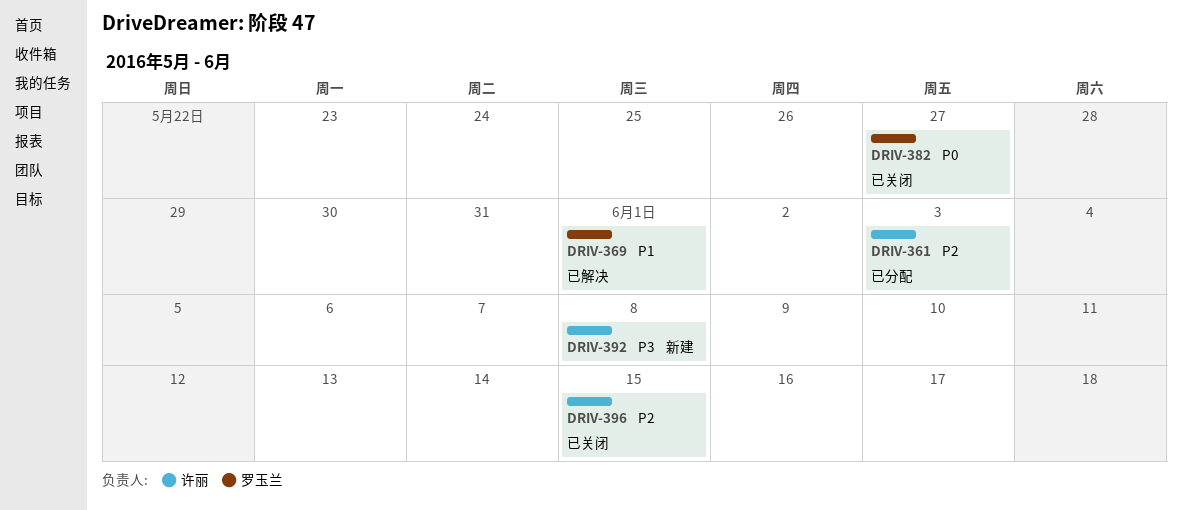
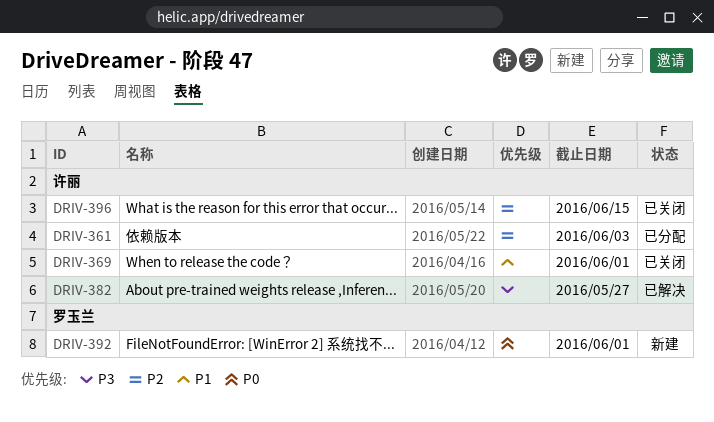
DRIV-369, status: 已解决 -> 已关闭
DRIV-369, owner: 罗玉兰 -> 许丽
DRIV-382, status: 已关闭 -> 已解决
DRIV-382, owner: 罗玉兰 -> 许丽
DRIV-382, priority: P0 -> P3
DRIV-392, owner: 许丽 -> 罗玉兰
DRIV-392, priority: P3 -> P0
DRIV-392, due: Jun 8 -> Jun 1

